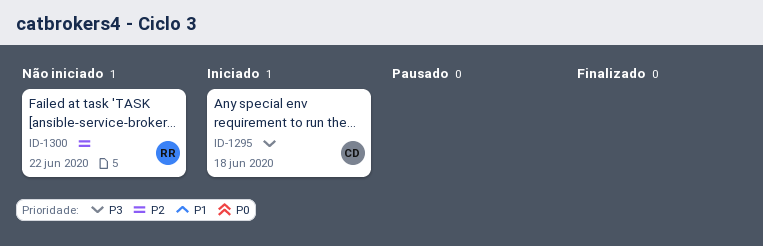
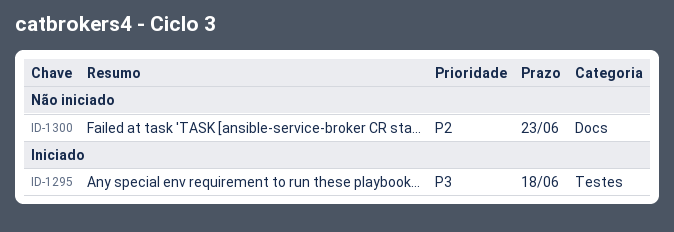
ID-1300, due: Jun 22 -> Jun 23

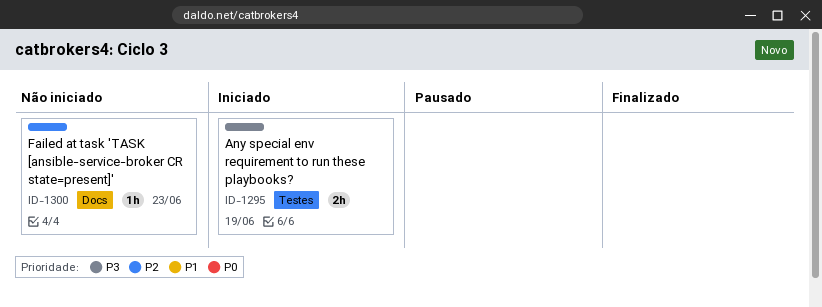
ID-1295, due: Jun 18 -> Jun 19

